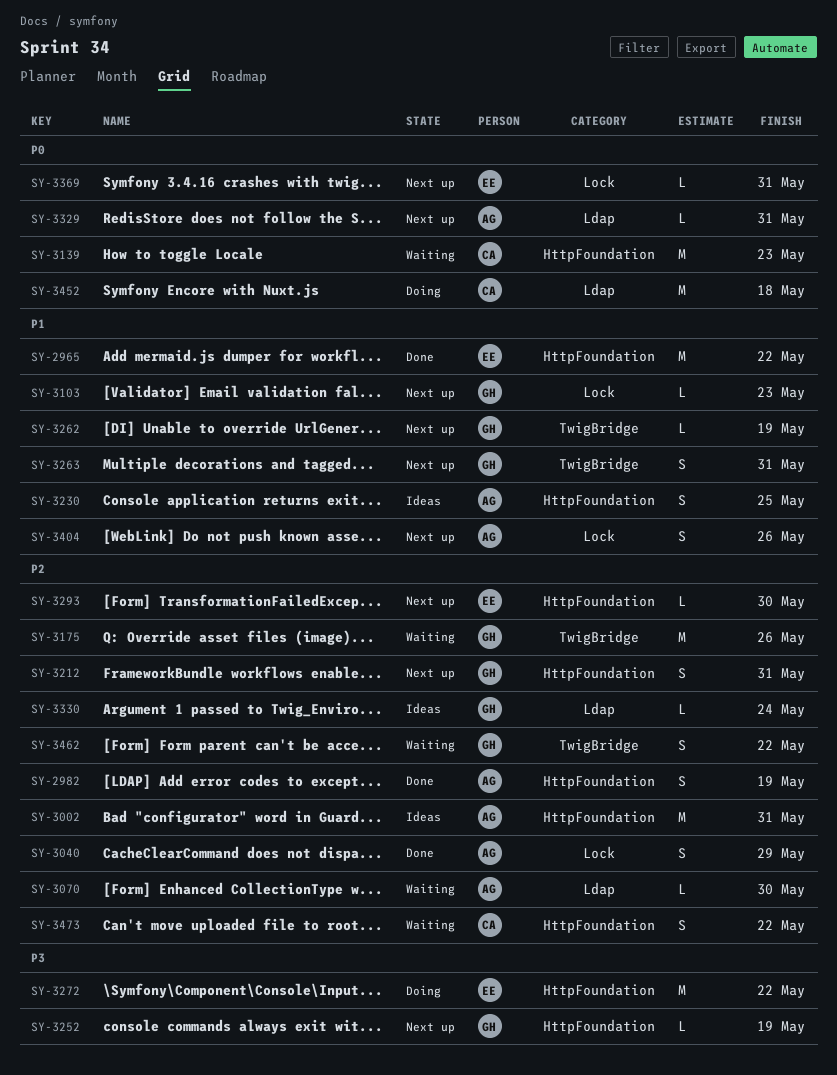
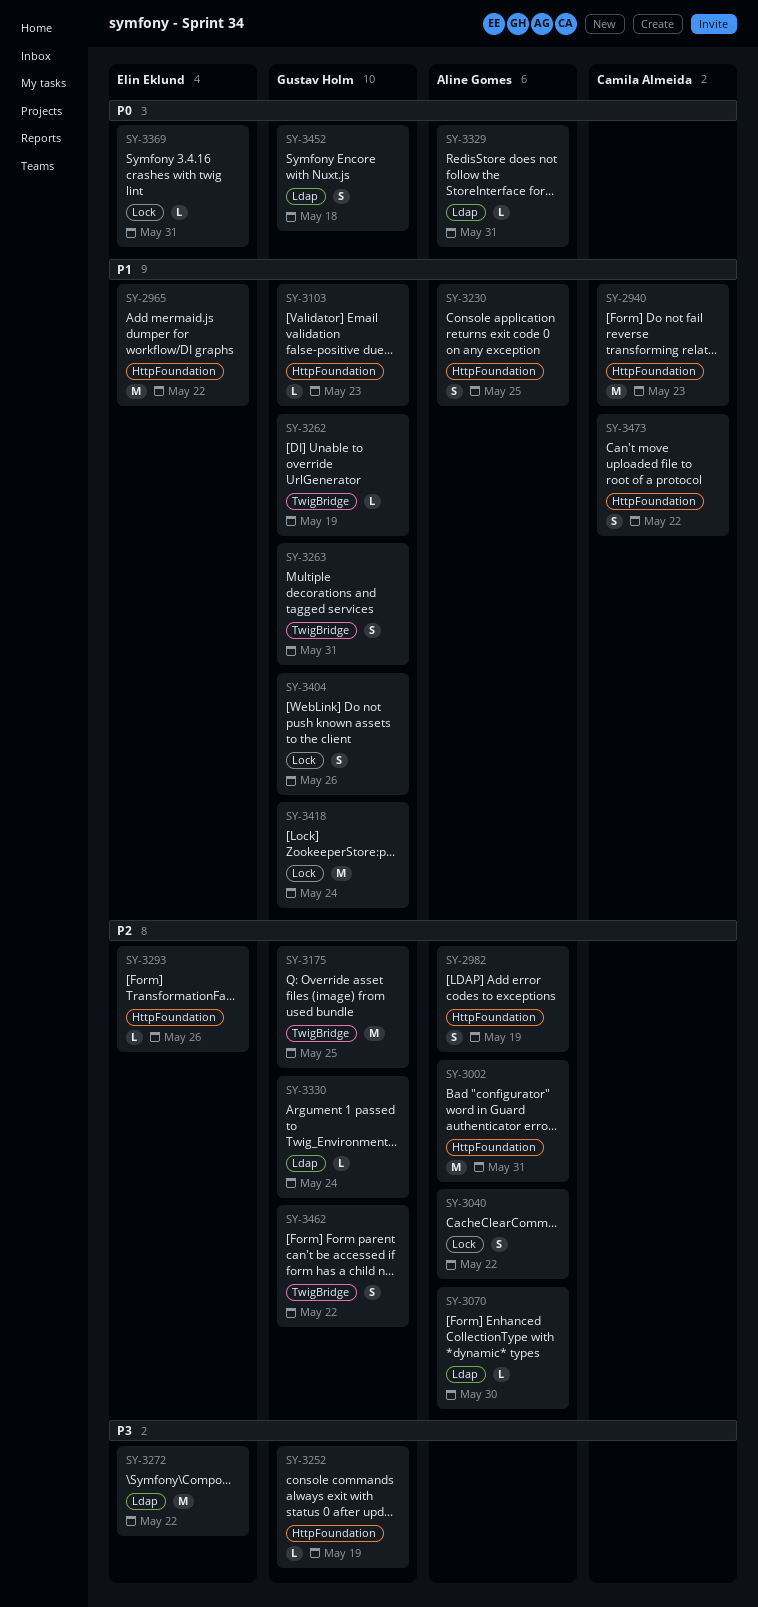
SY-2940: none -> present
SY-3040, due: May 29 -> May 22
SY-3103, label: Lock -> HttpFoundation
SY-3139: present -> none
SY-3175, due: May 26 -> May 25
SY-3212: present -> none
SY-3272, label: HttpFoundation -> Ldap
SY-3293, due: May 30 -> May 26
SY-3404, owner: Aline Gomes -> Gustav Holm
SY-3418: none -> present
SY-3452, owner: Camila Almeida -> Gustav Holm
SY-3452, estimate: M -> S
SY-3473, priority: P2 -> P1

